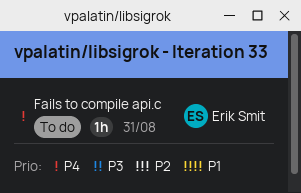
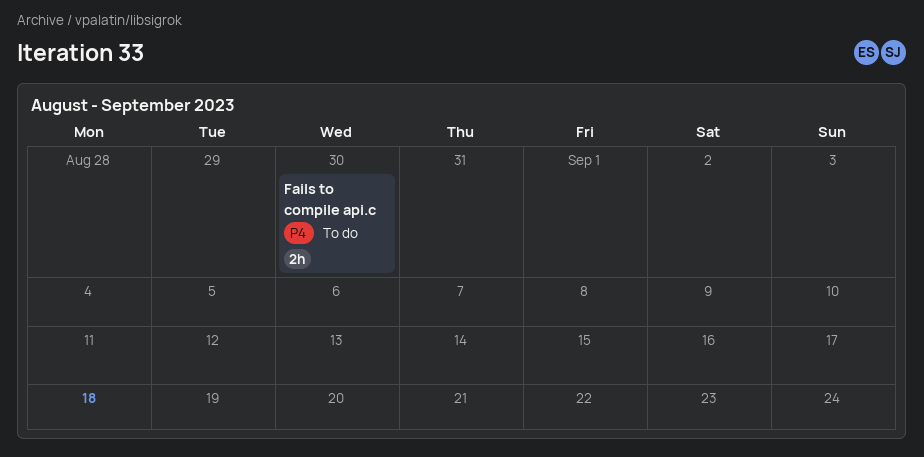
Fails to compile api.c, estimate: 1h -> 2h
Fails to compile api.c, due: Aug 31 -> Aug 30

